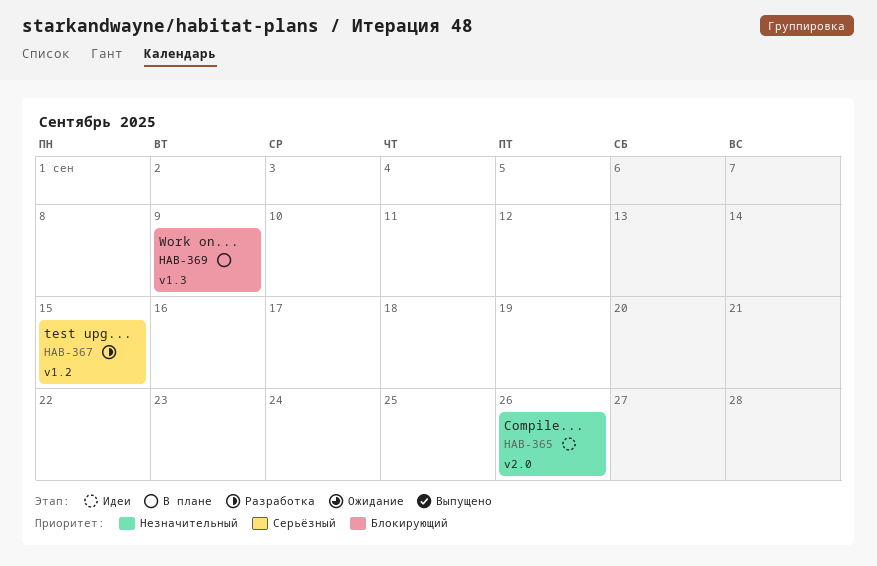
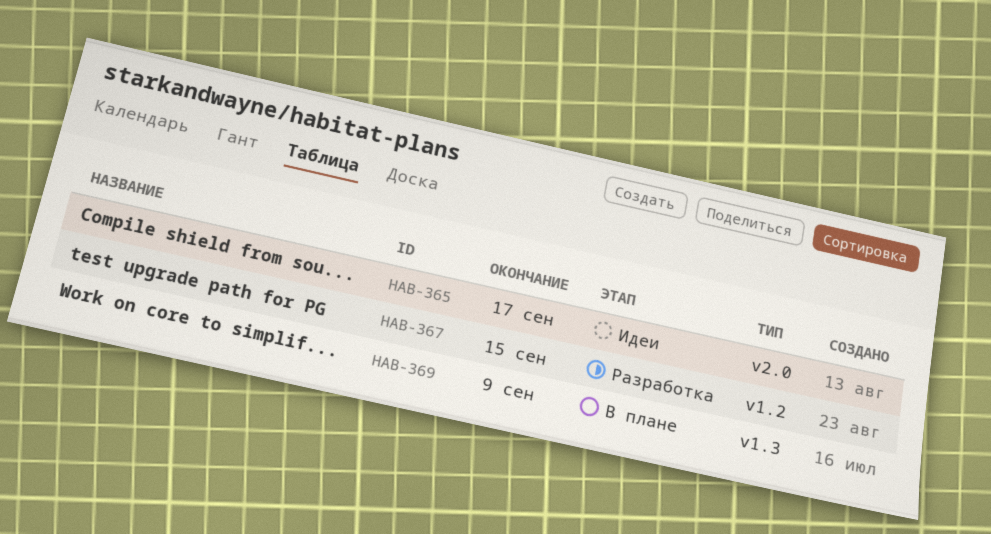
HAB-365, due: Sep 26 -> Sep 17

